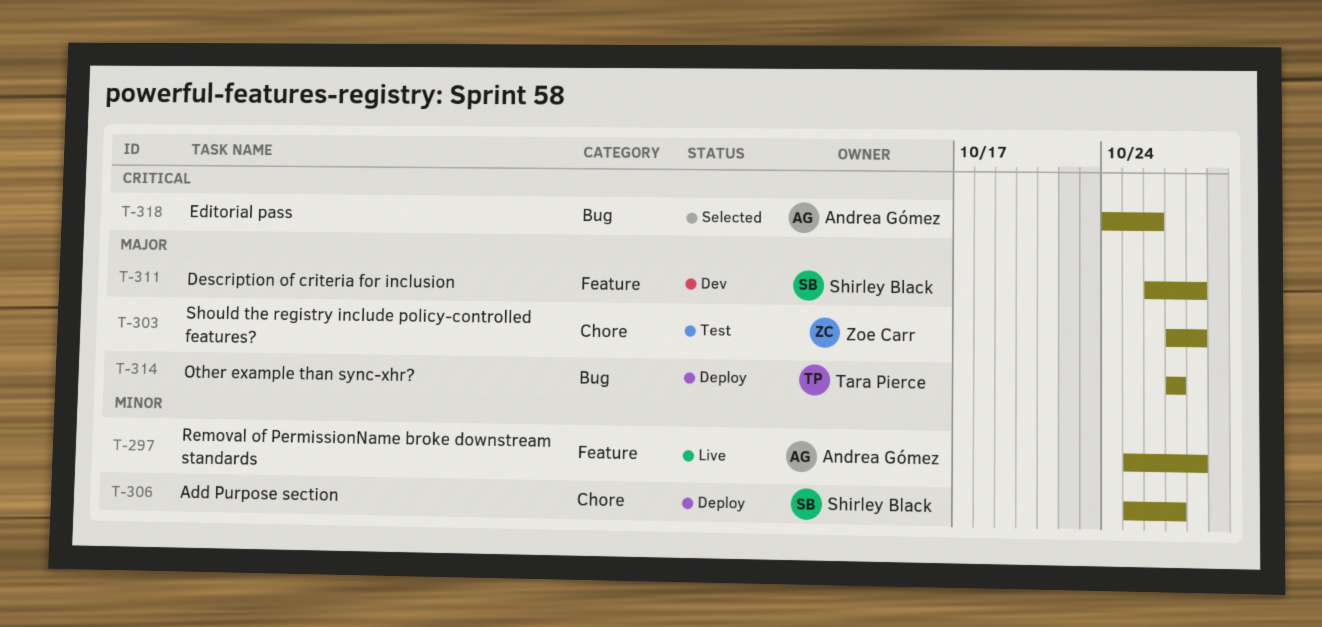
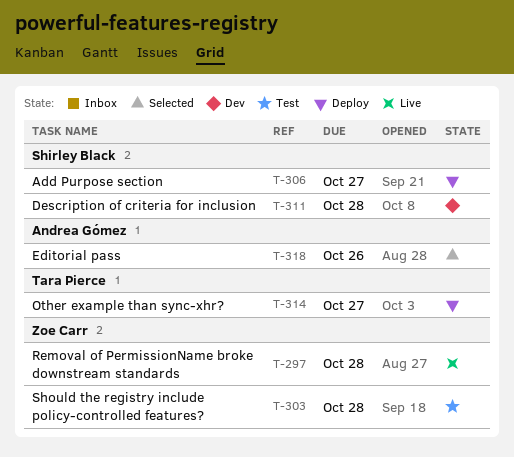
T-297, owner: Andrea Gómez -> Zoe Carr

